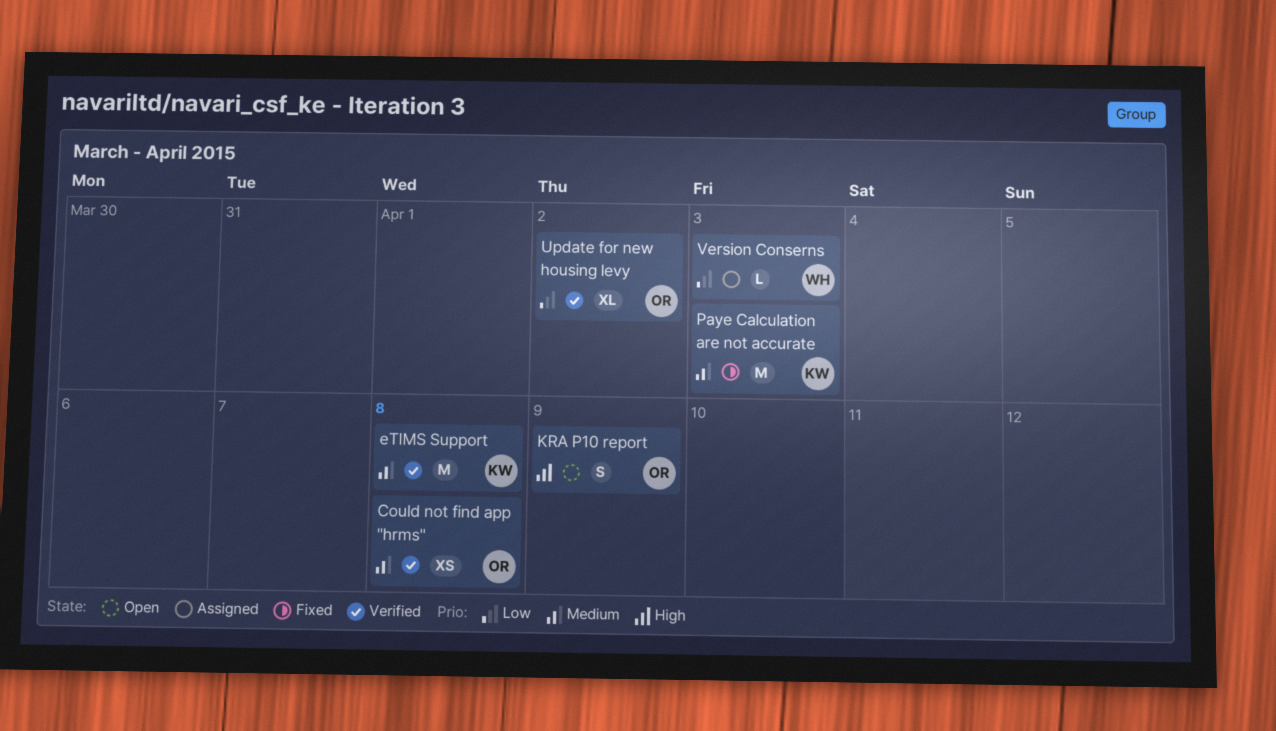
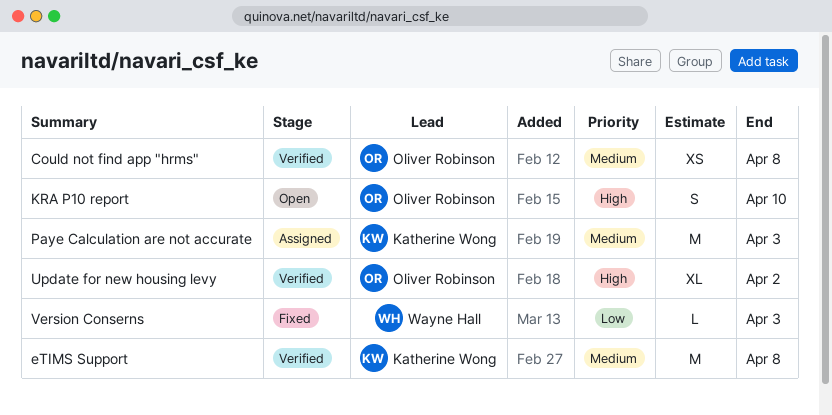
KRA P10 report, due: Apr 9 -> Apr 10
Paye Calculation are not accurate, status: Fixed -> Assigned
Update for new housing levy, priority: Low -> High
Version Conserns, status: Assigned -> Fixed

